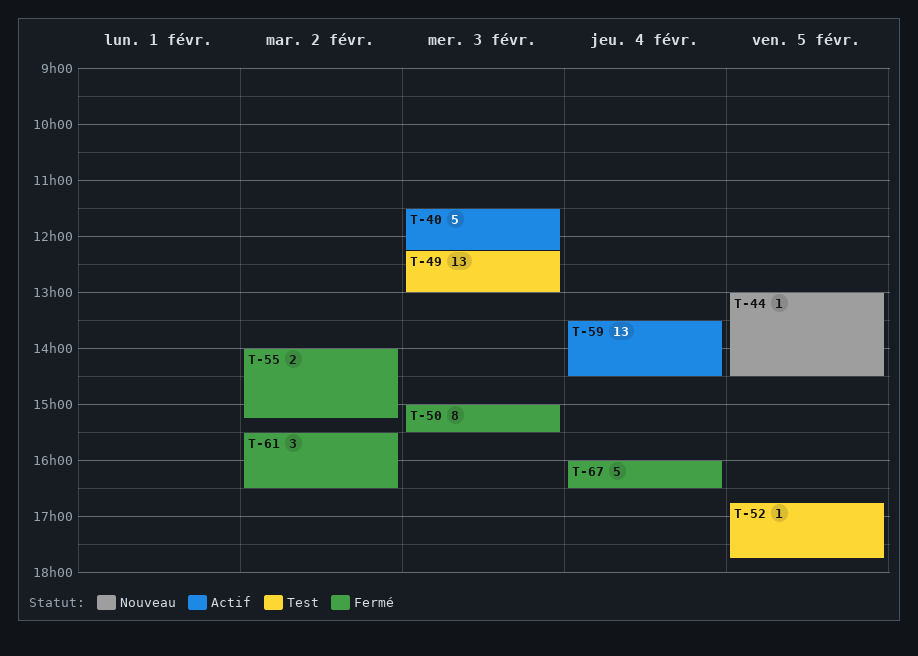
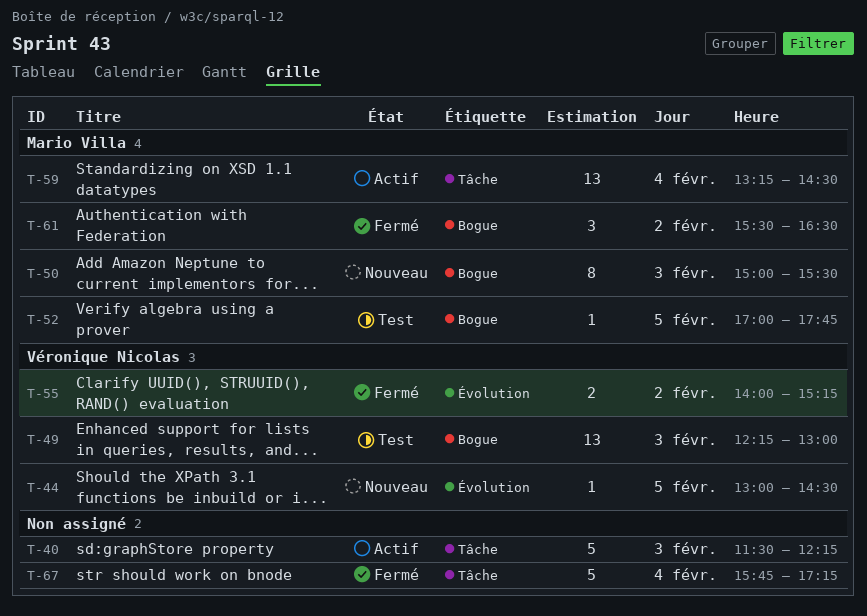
T-50, status: Fermé -> Nouveau
T-52, begins: 16:45 -> 17:00
T-59, begins: 13:30 -> 13:15
T-67, begins: 16:00 -> 15:45
T-67, ends: 16:30 -> 17:15

